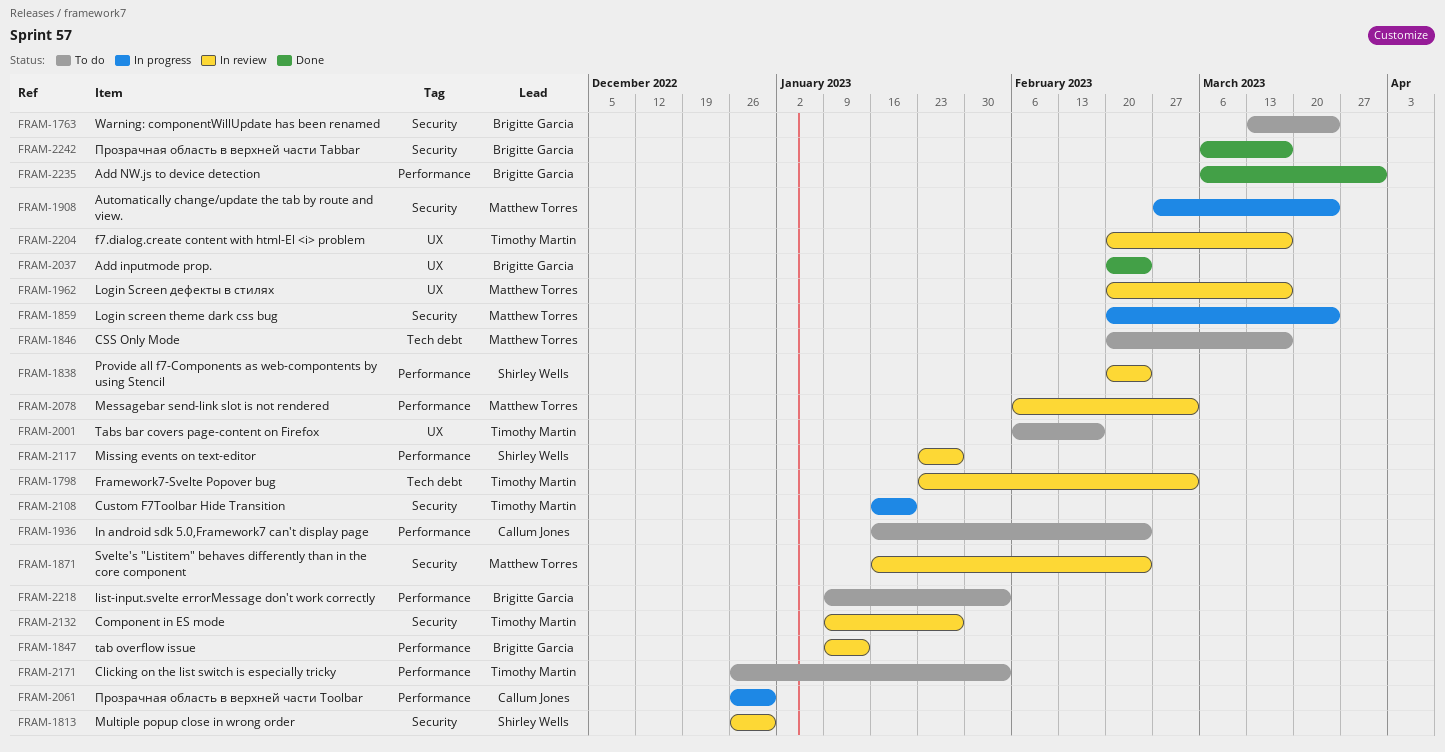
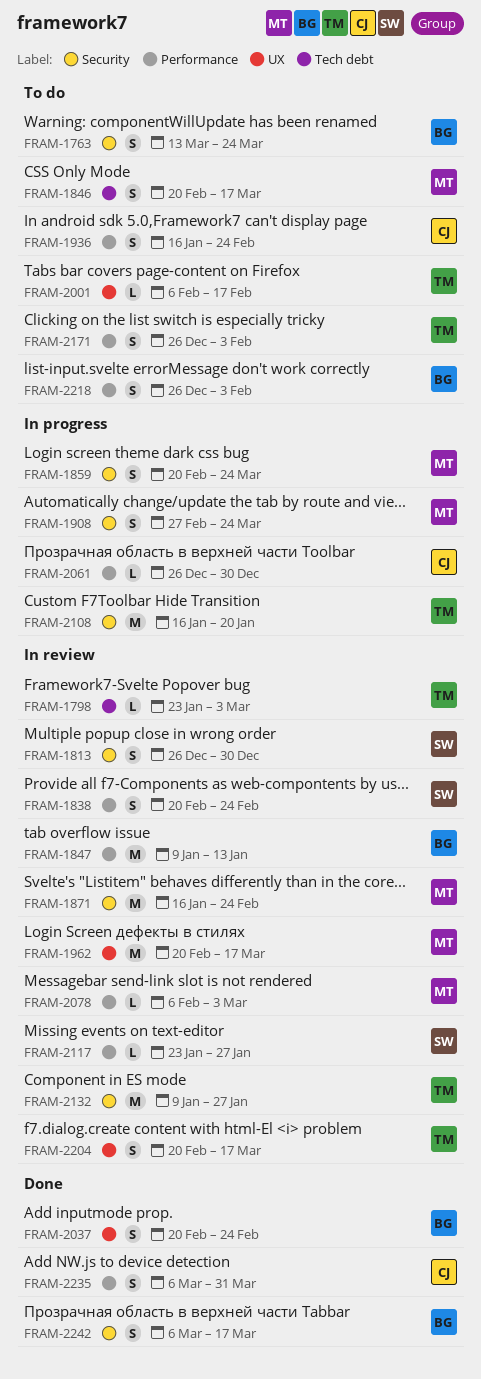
FRAM-2218, start: Jan 9 -> Dec 26
FRAM-2235, owner: Brigitte Garcia -> Callum Jones

